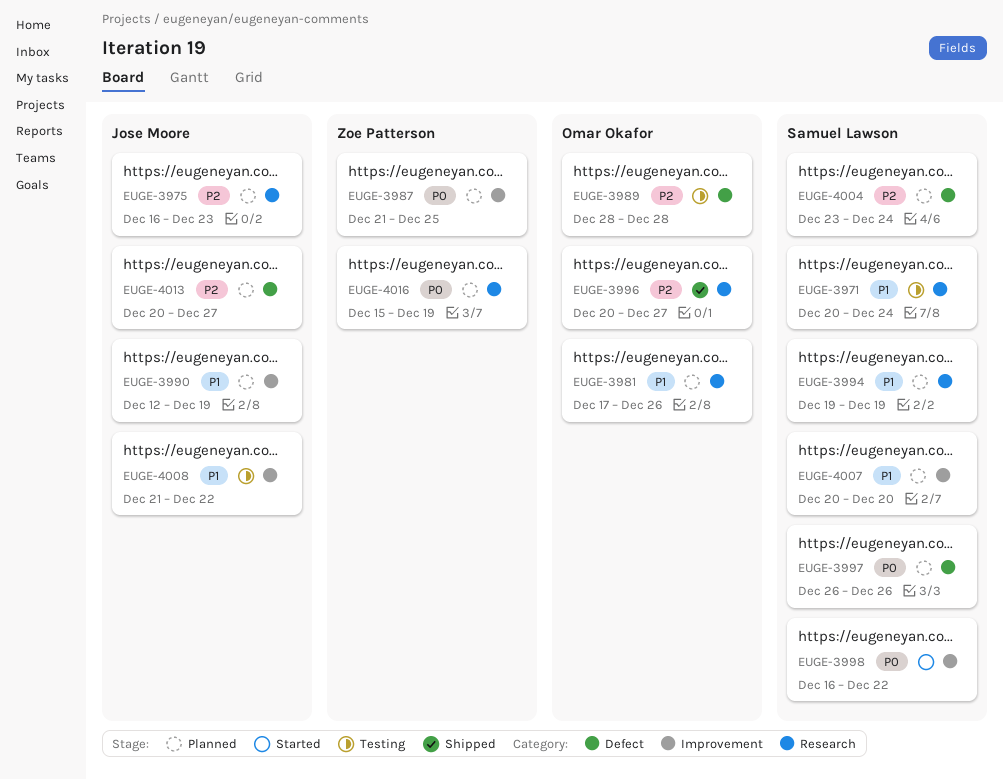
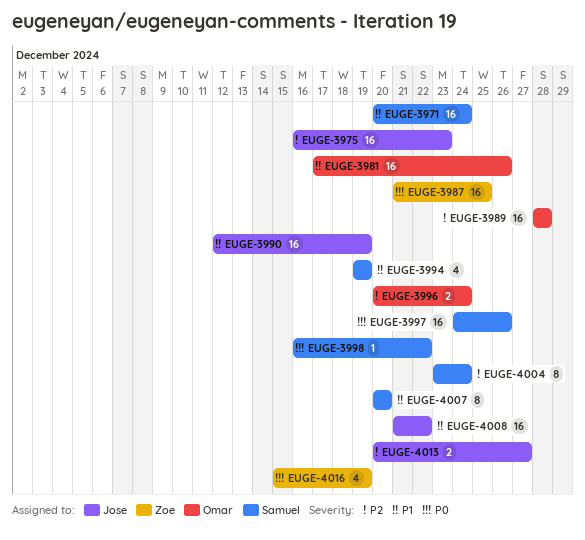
EUGE-3996, due: Dec 27 -> Dec 24
EUGE-3997, start: Dec 26 -> Dec 24

